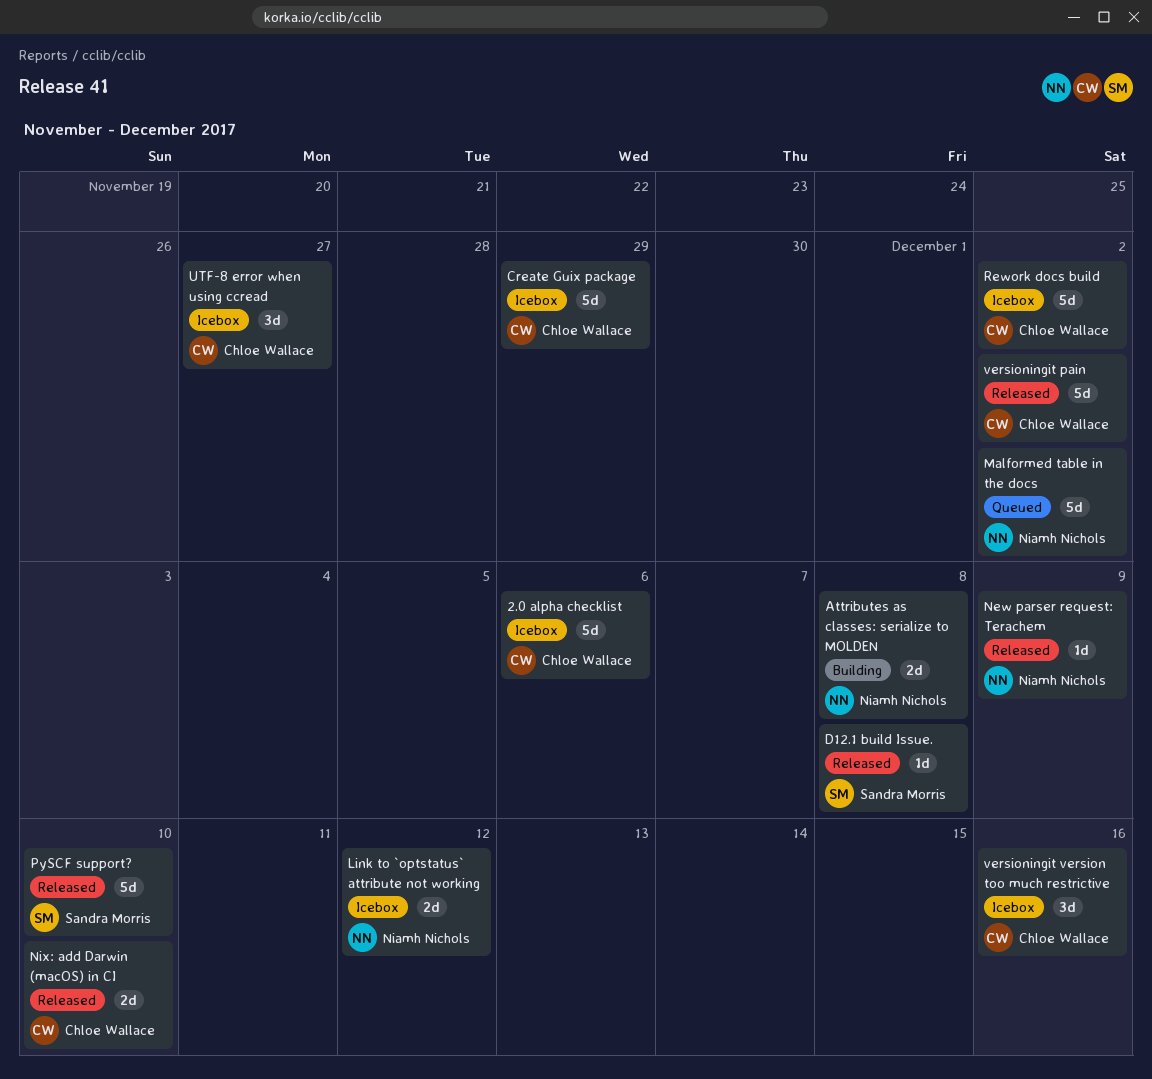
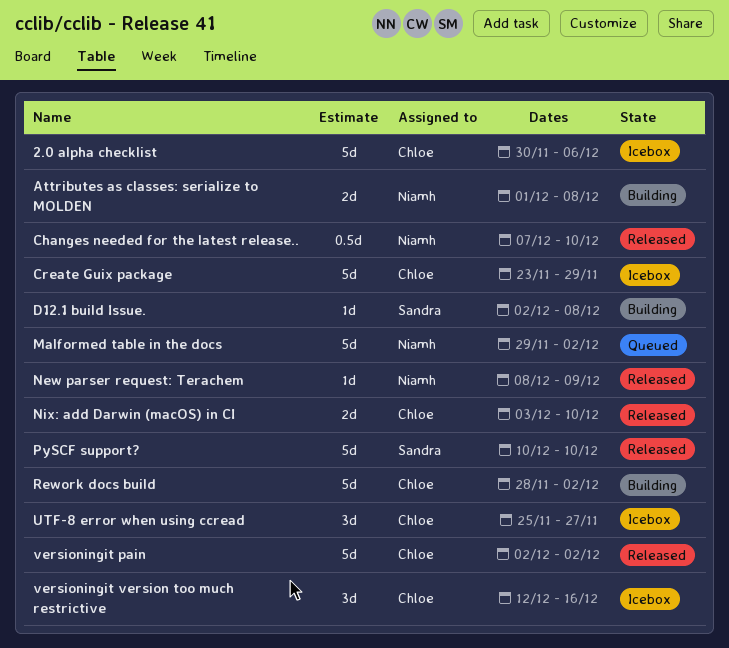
Changes needed for the latest release..: none -> present
D12.1 build Issue., status: Released -> Building
Link to `optstatus` attribute not working: present -> none
Rework docs build, status: Icebox -> Building

